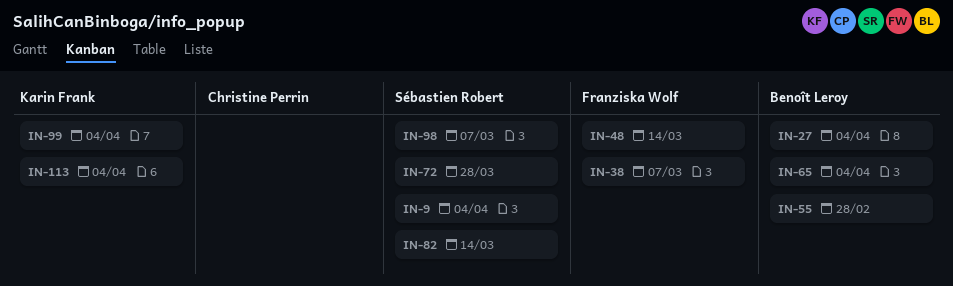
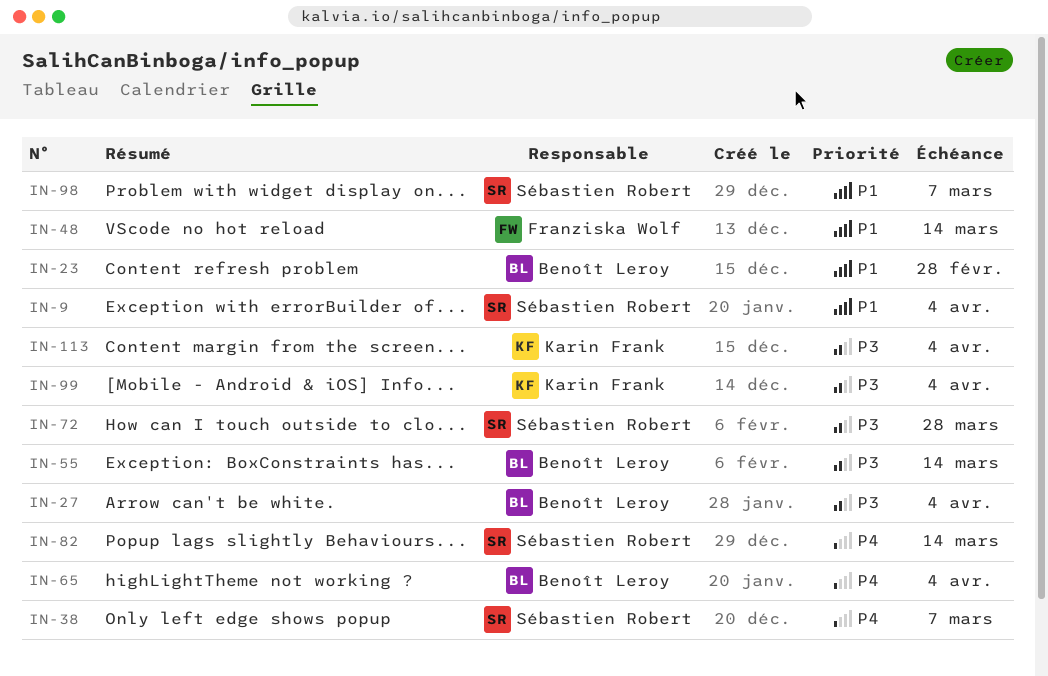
IN-23: none -> present
IN-38, owner: Franziska Wolf -> Sébastien Robert
IN-55, due: Feb 28 -> Mar 14

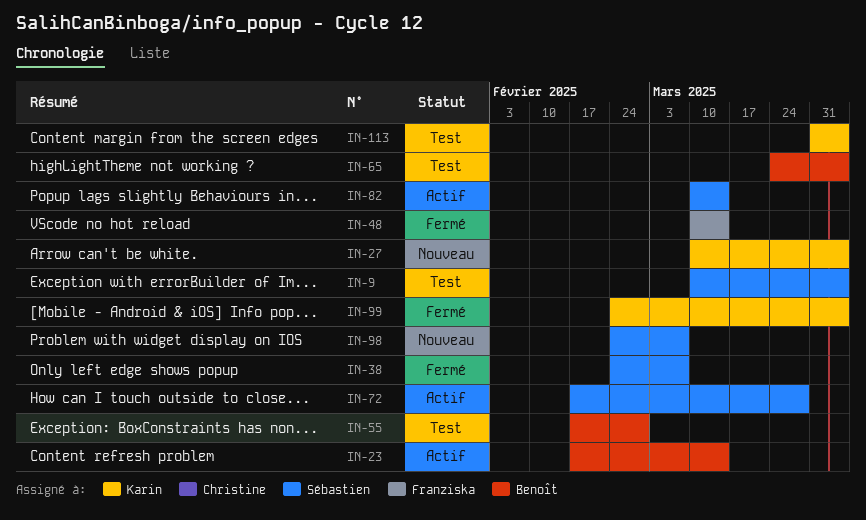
IN-23, due: Feb 28 -> Mar 14
IN-27, owner: Benoît Leroy -> Karin Frank
IN-55, due: Mar 14 -> Feb 28

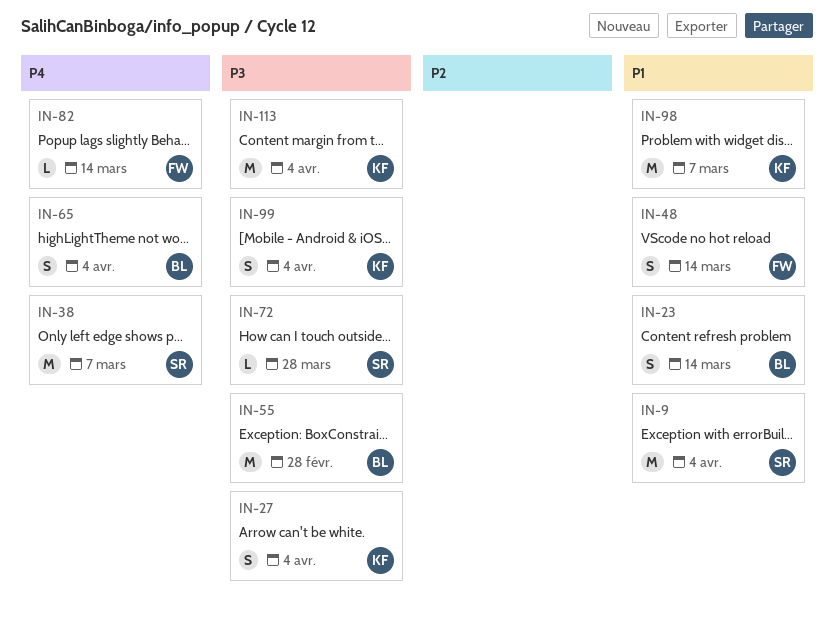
IN-82, owner: Sébastien -> Franziska
IN-98, owner: Sébastien -> Karin

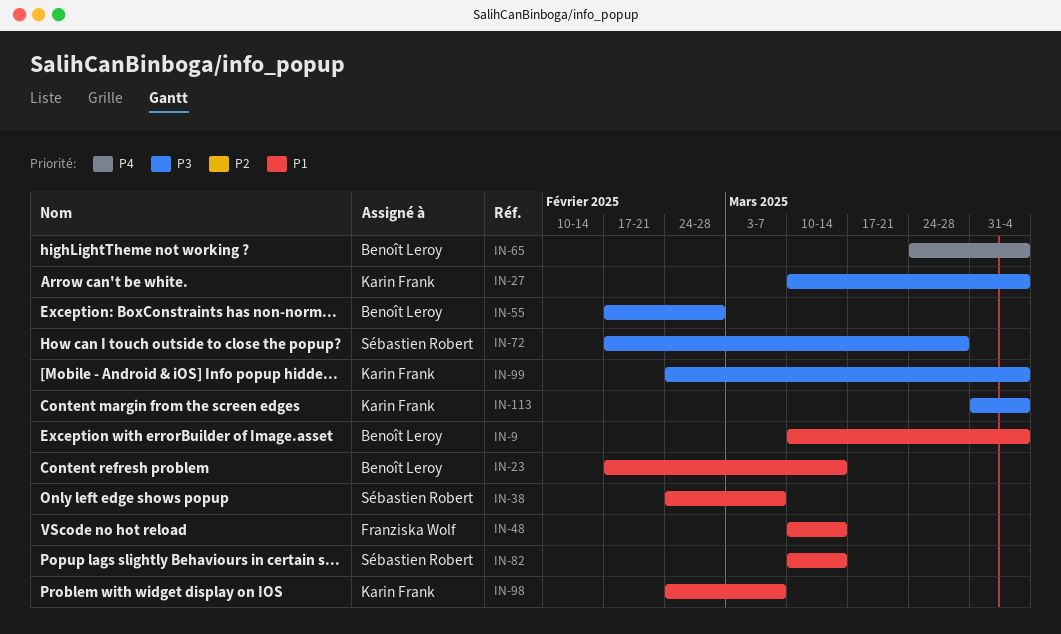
IN-9, owner: Sébastien Robert -> Benoît Leroy
IN-38, priority: P4 -> P1
IN-82, owner: Franziska Wolf -> Sébastien Robert
IN-82, priority: P4 -> P1

